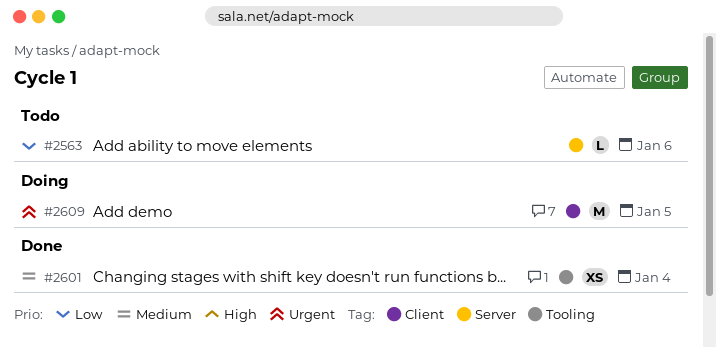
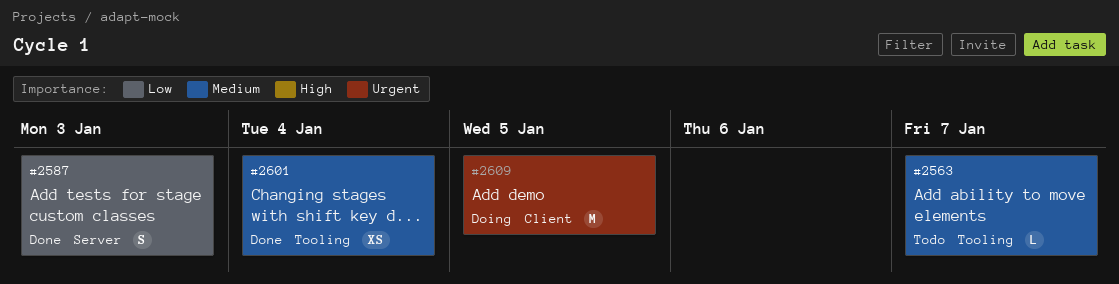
#2563, priority: Low -> Medium
#2563, label: Server -> Tooling
#2563, due: Jan 6 -> Jan 7
#2587: none -> present

